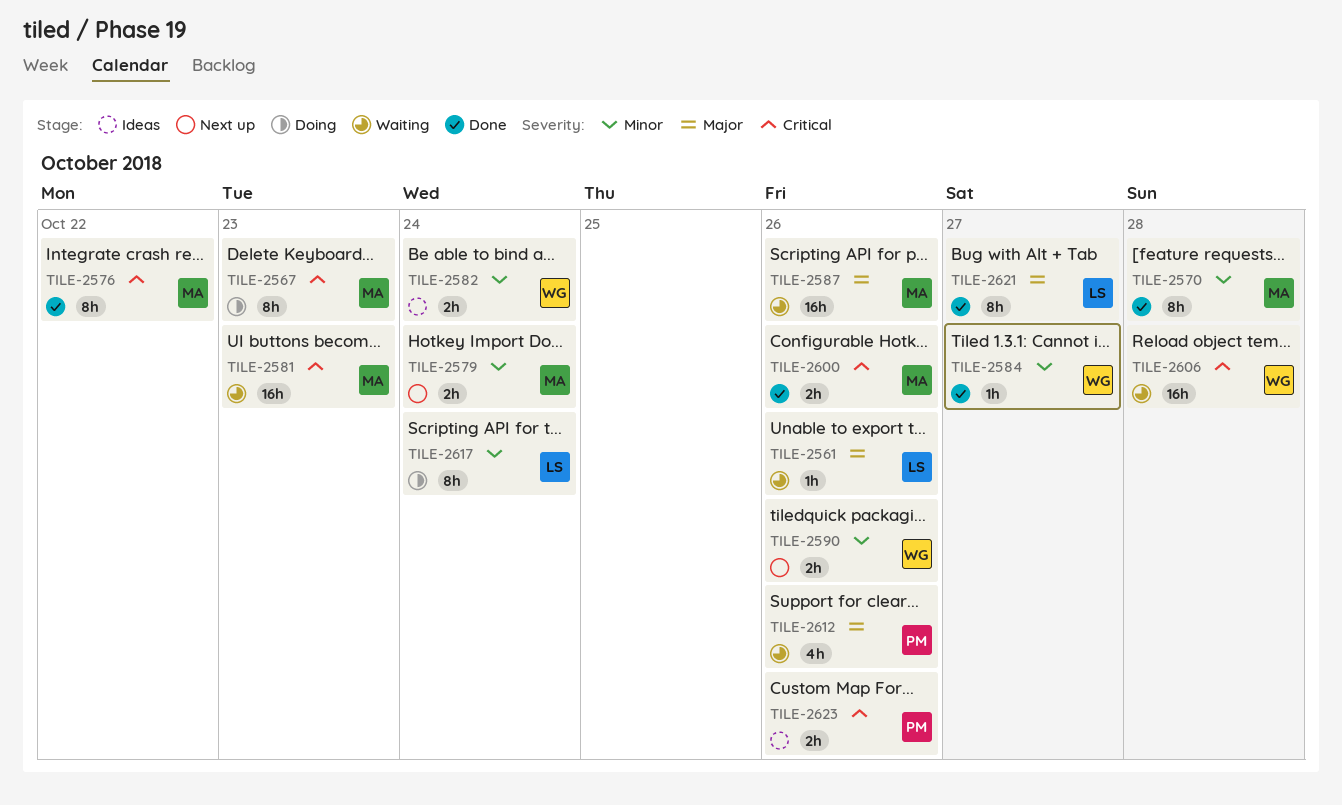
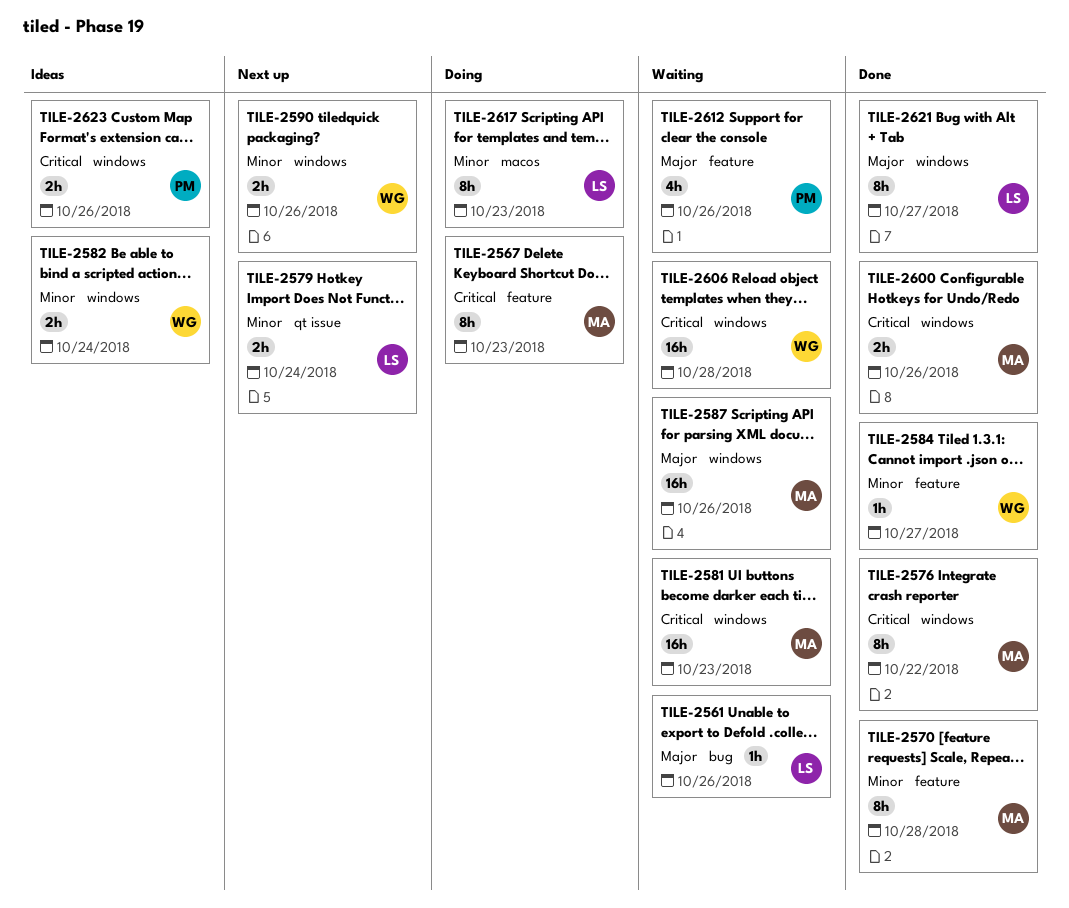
TILE-2579, owner: MA -> LS
TILE-2617, due: Oct 24 -> Oct 23

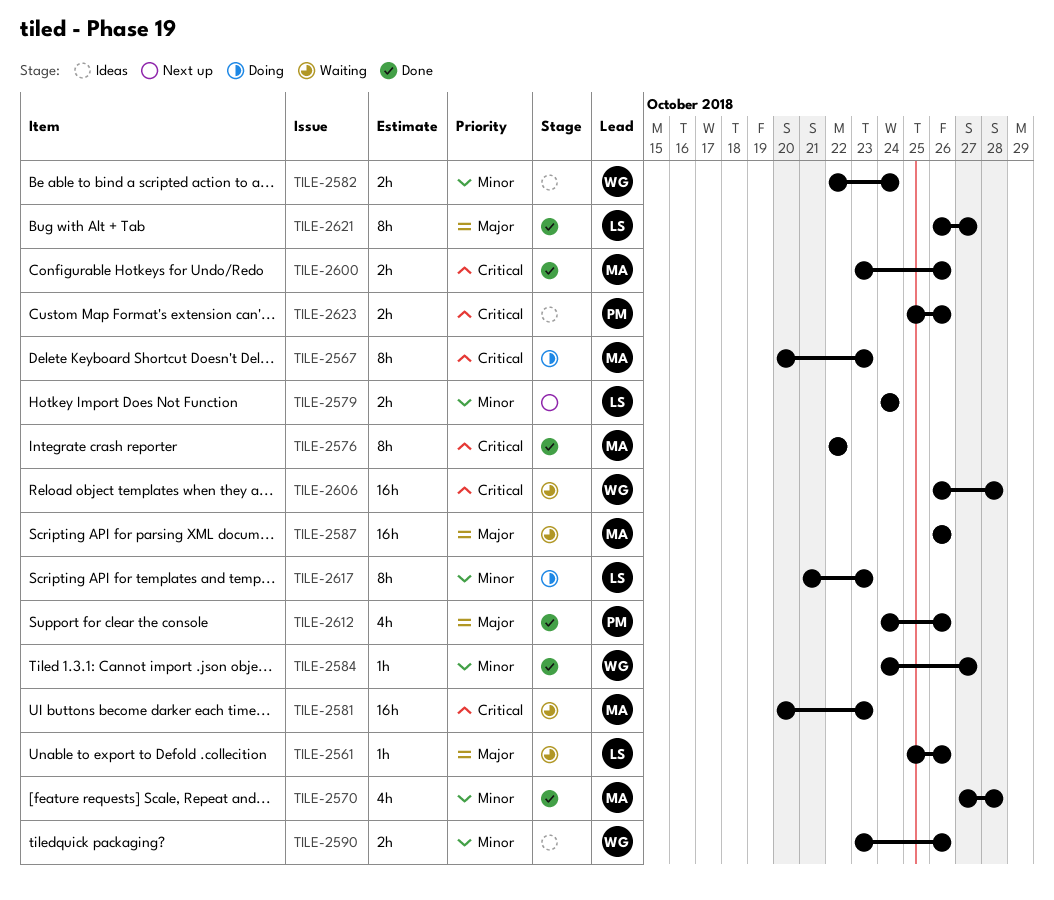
TILE-2570, estimate: 8h -> 4h
TILE-2590, status: Next up -> Ideas
TILE-2612, status: Waiting -> Done

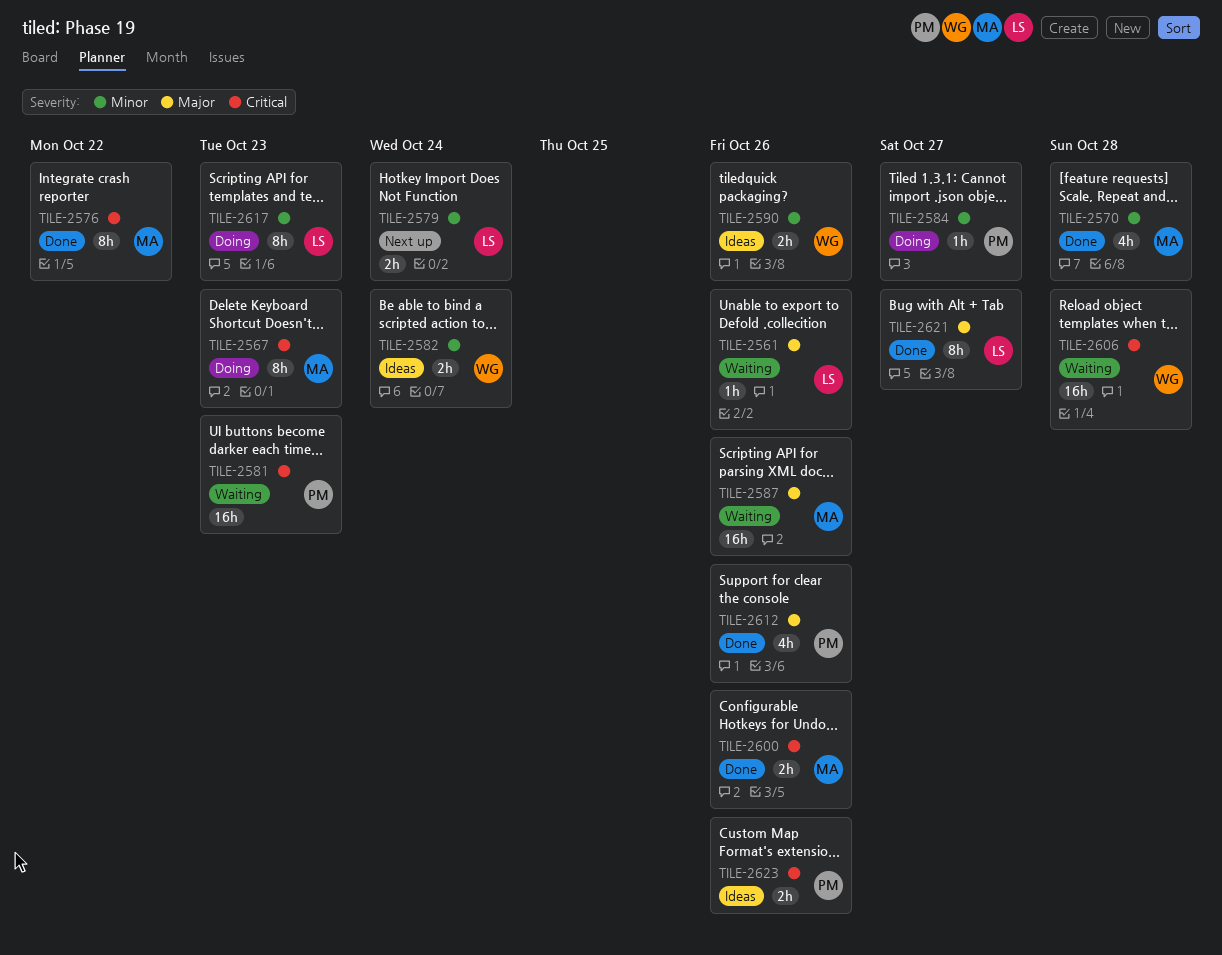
TILE-2581, owner: MA -> PM
TILE-2584, status: Done -> Doing
TILE-2584, owner: WG -> PM

